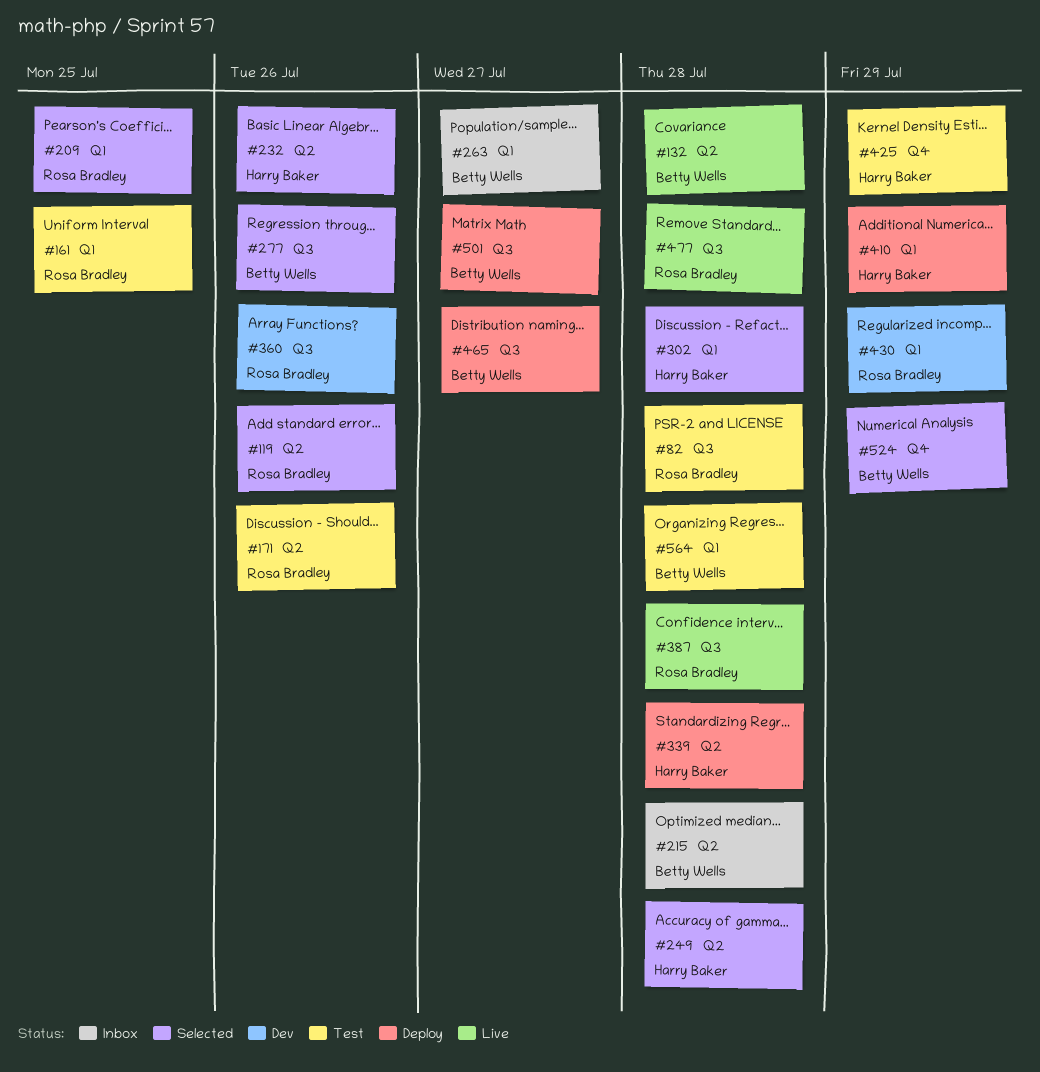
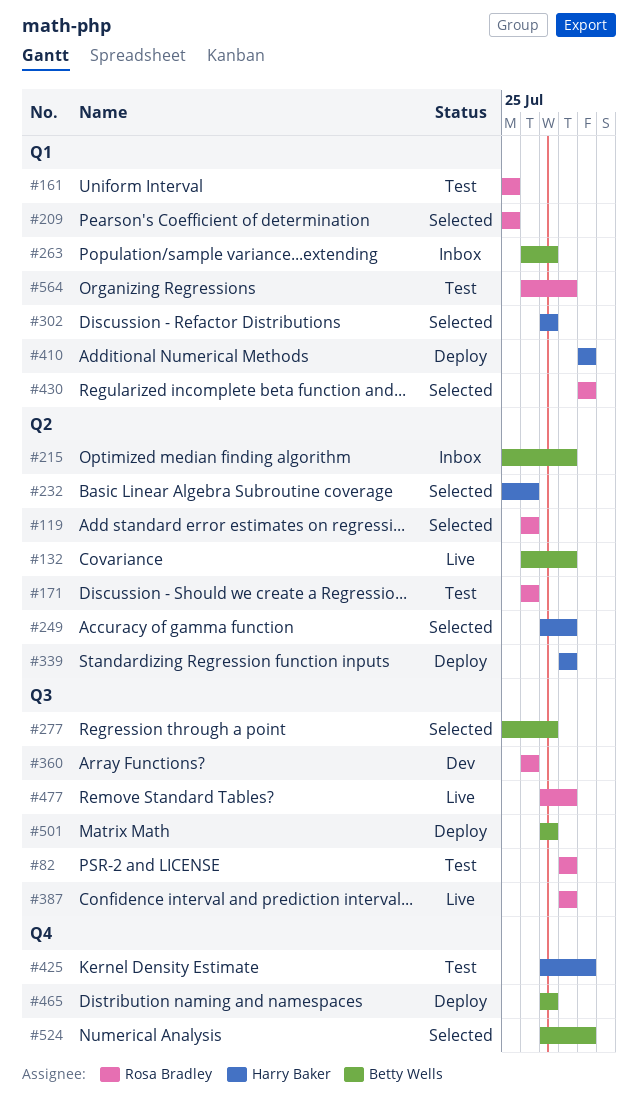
#277, due: Jul 26 -> Jul 27
#302, due: Jul 28 -> Jul 27
#430, status: Dev -> Selected
#465, label: Q3 -> Q4
#564, owner: Betty Wells -> Rosa Bradley

